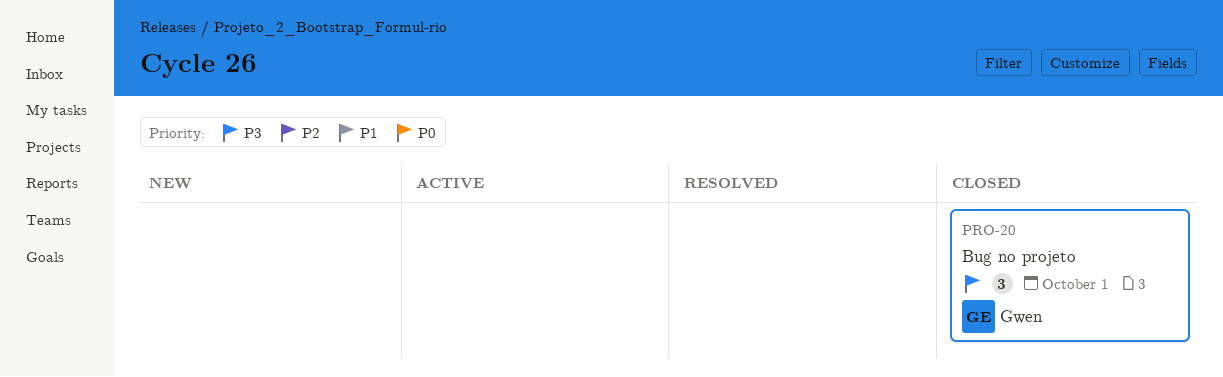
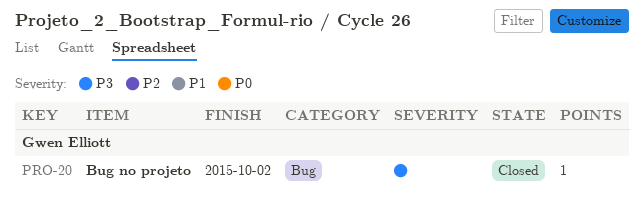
PRO-20, estimate: 3 -> 1
PRO-20, due: Oct 1 -> Oct 2

